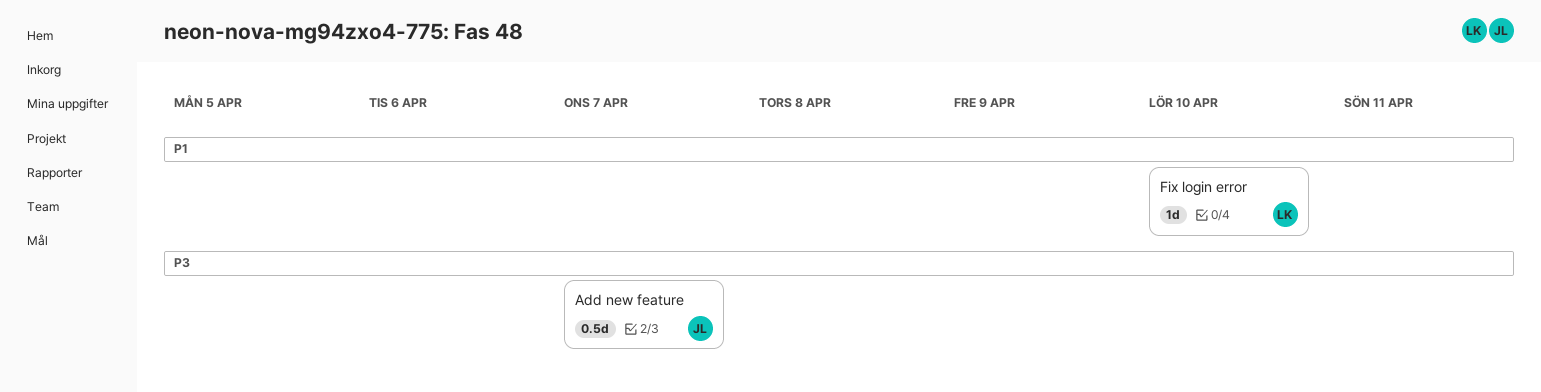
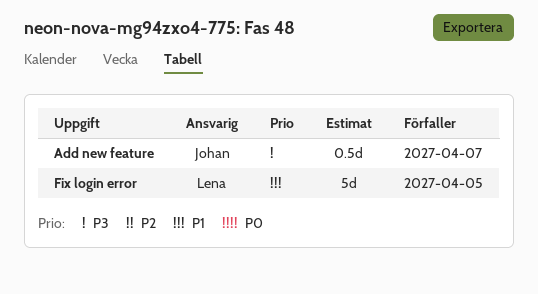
Fix login error, estimate: 1d -> 5d
Fix login error, due: Apr 10 -> Apr 5

